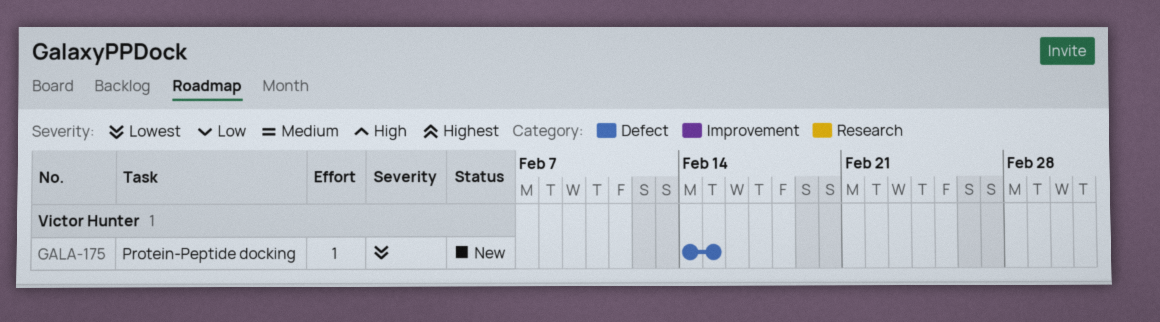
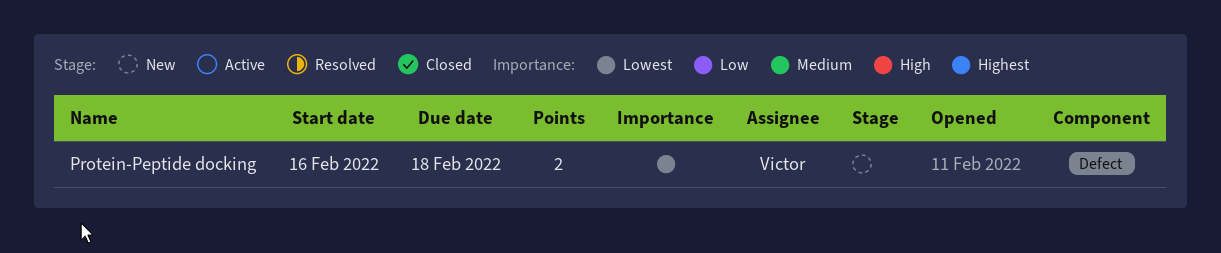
Protein-Peptide docking, estimate: 1 -> 2
Protein-Peptide docking, start: Feb 14 -> Feb 16
Protein-Peptide docking, due: Feb 15 -> Feb 18

